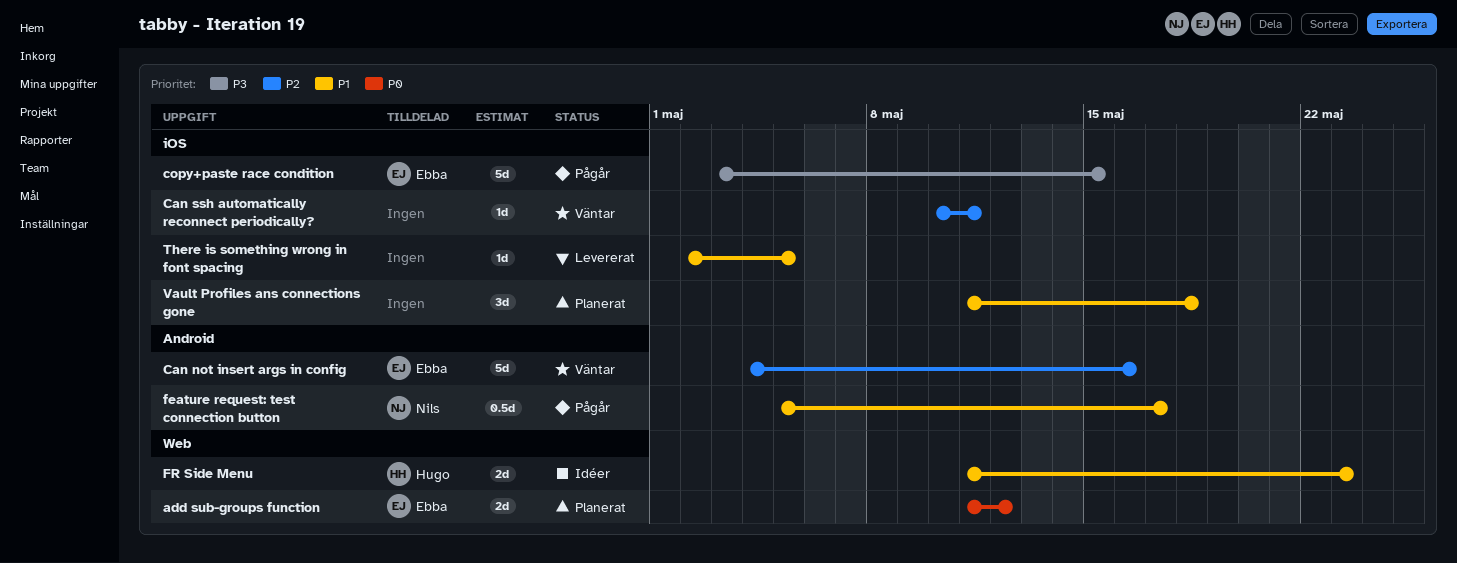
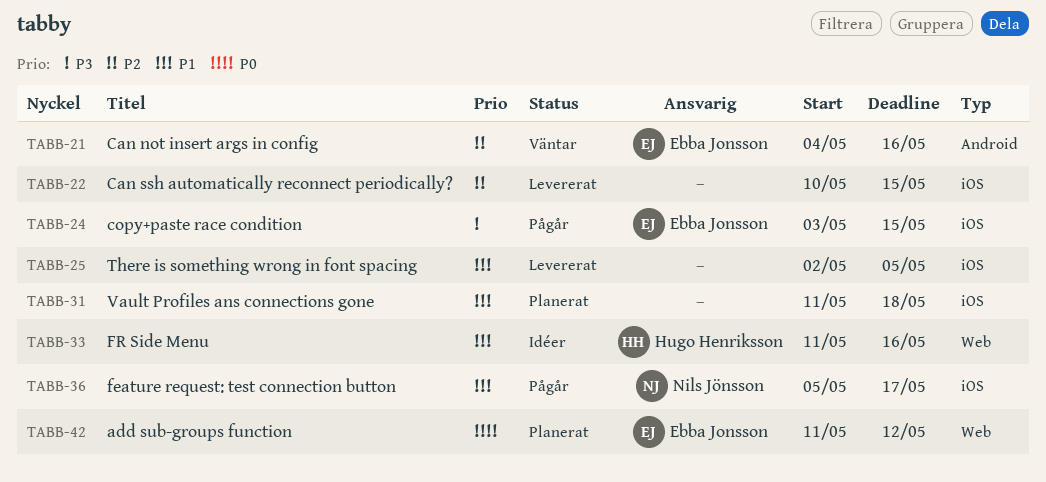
Can ssh automatically reconnect periodically?, status: Väntar -> Levererat
Can ssh automatically reconnect periodically?, due: May 11 -> May 15
feature request: test connection button, label: Android -> iOS
FR Side Menu, due: May 23 -> May 16

